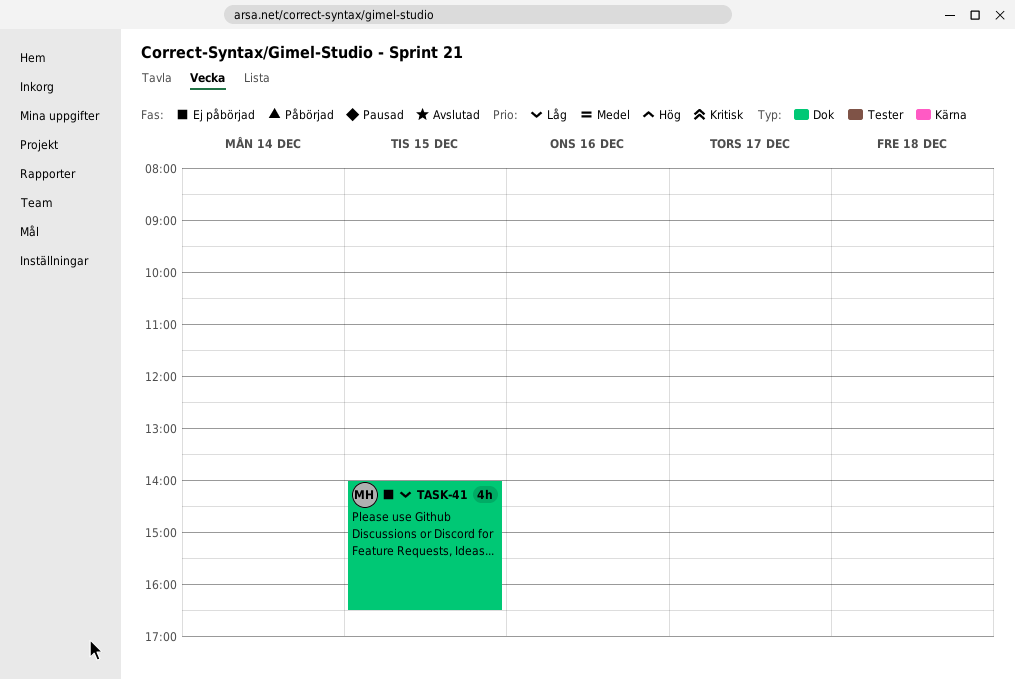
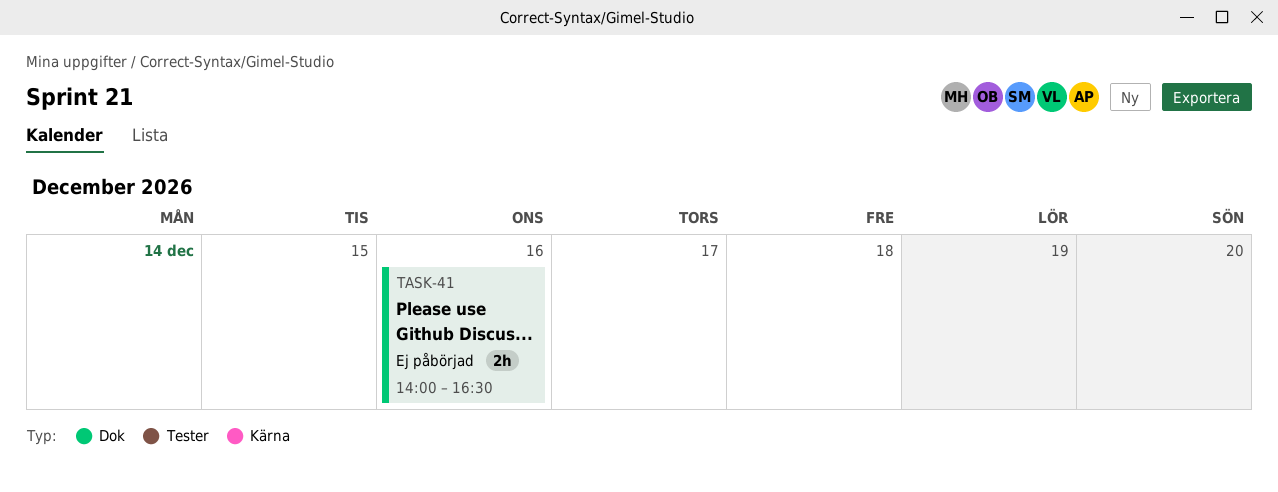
TASK-41, estimate: 4h -> 2h
TASK-41, day: Dec 15 -> Dec 16

